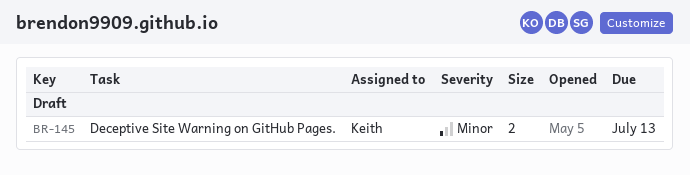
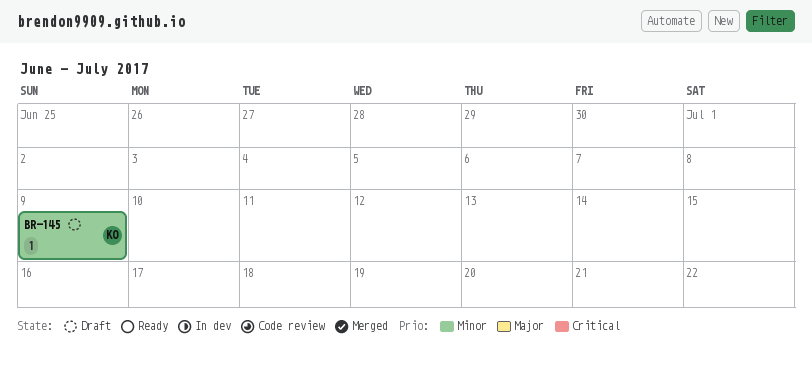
BR-145, estimate: 2 -> 1
BR-145, due: Jul 13 -> Jul 9

